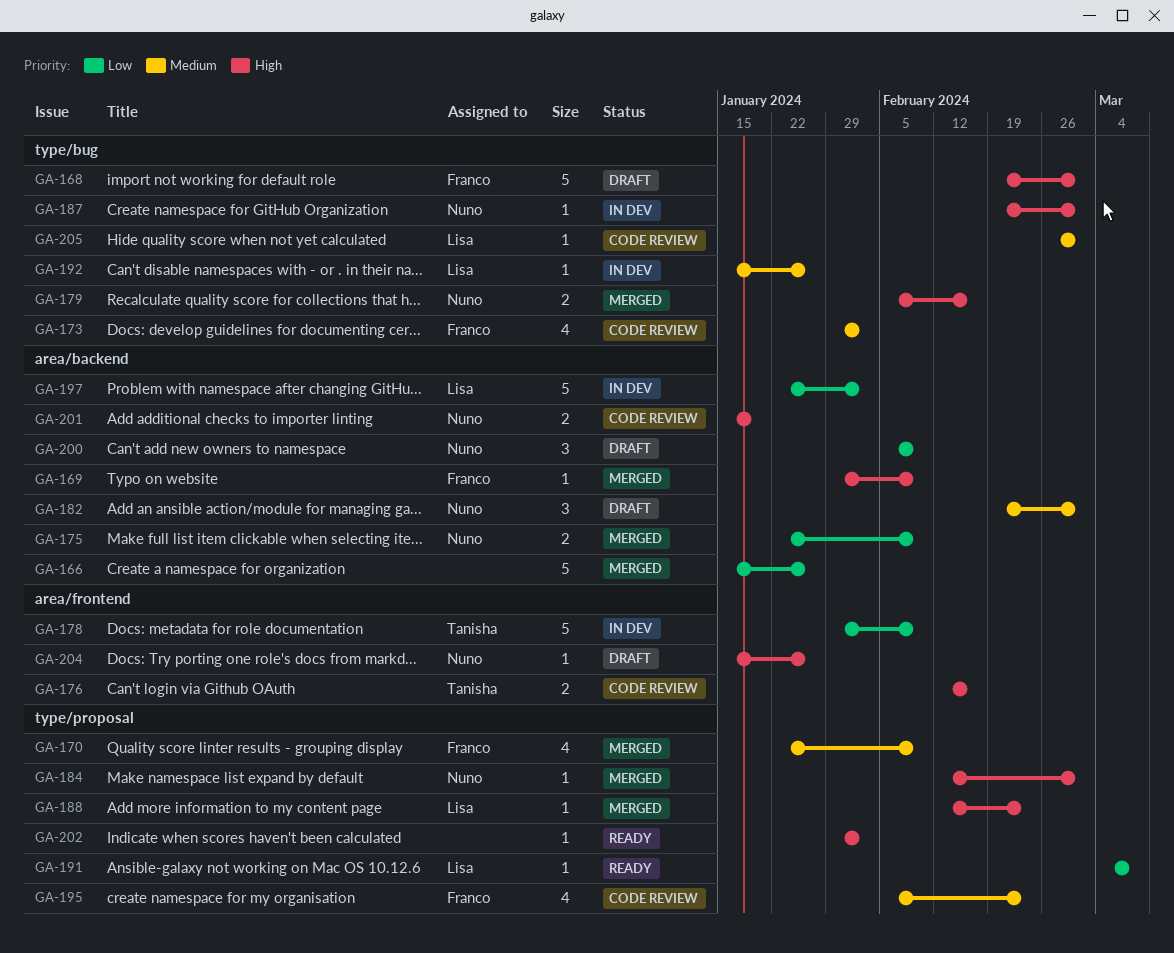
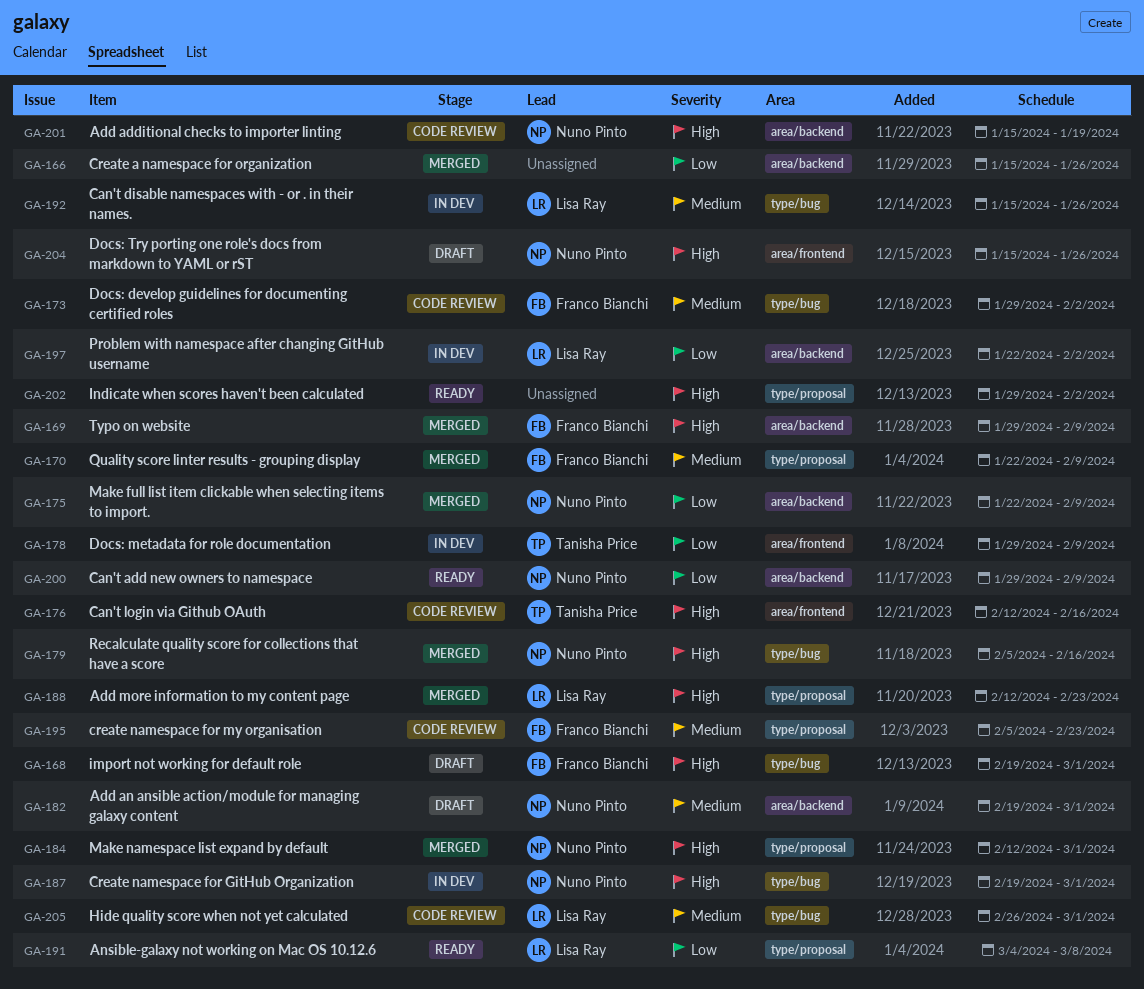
GA-200, status: Draft -> Ready
GA-200, start: Feb 5 -> Jan 29

